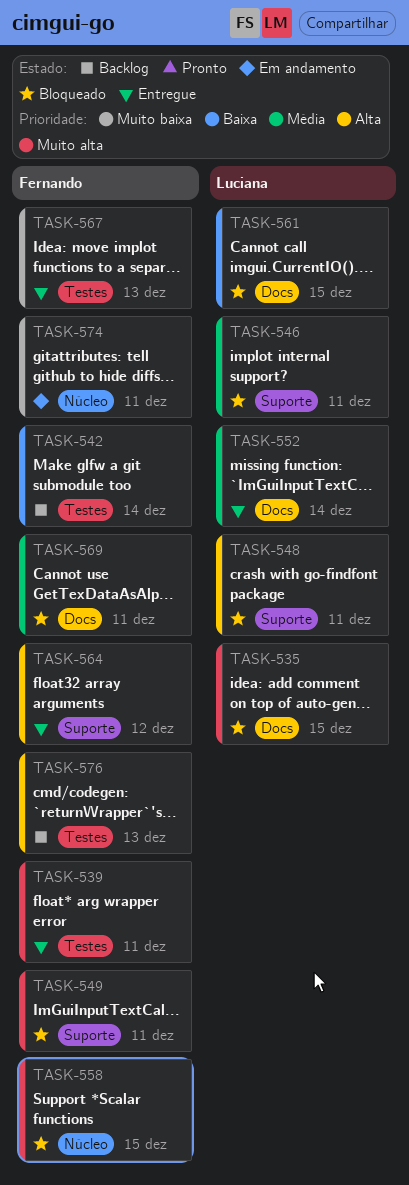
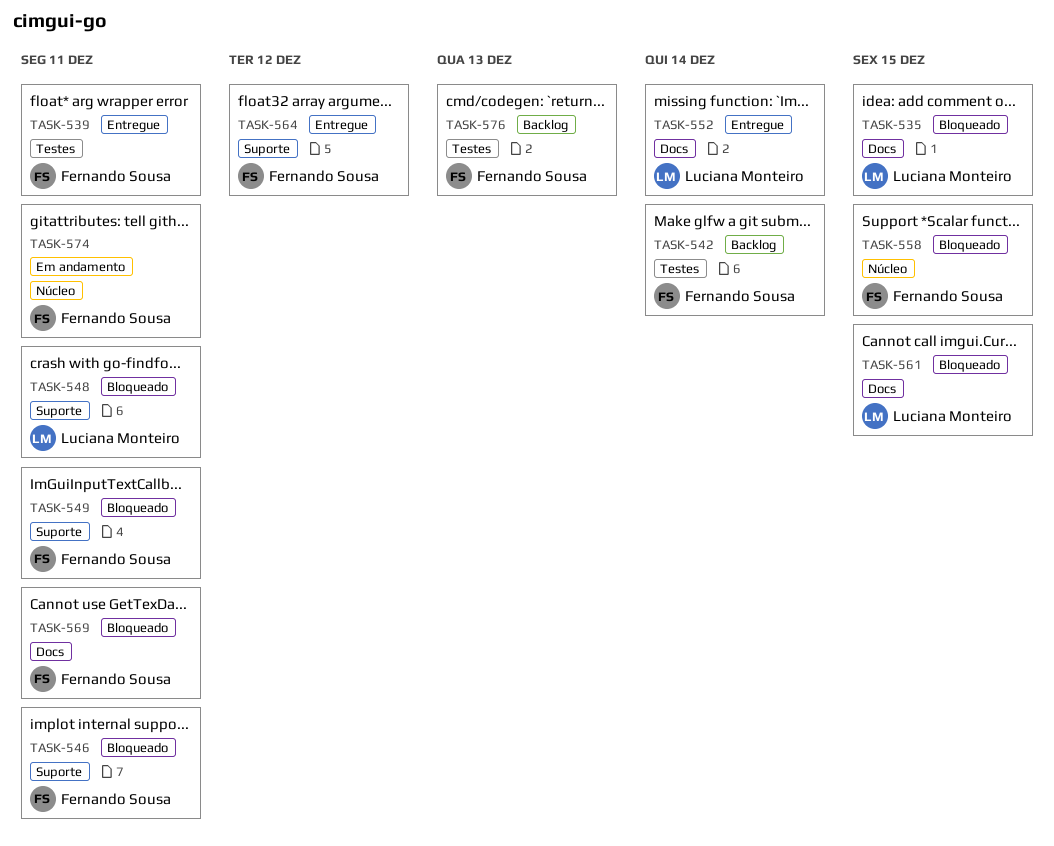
TASK-546, owner: Luciana Monteiro -> Fernando Sousa
TASK-567: present -> none

